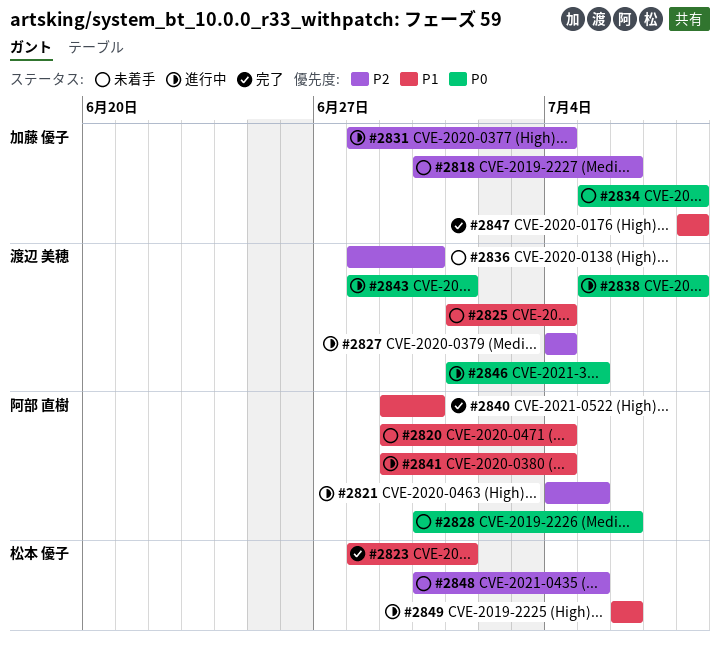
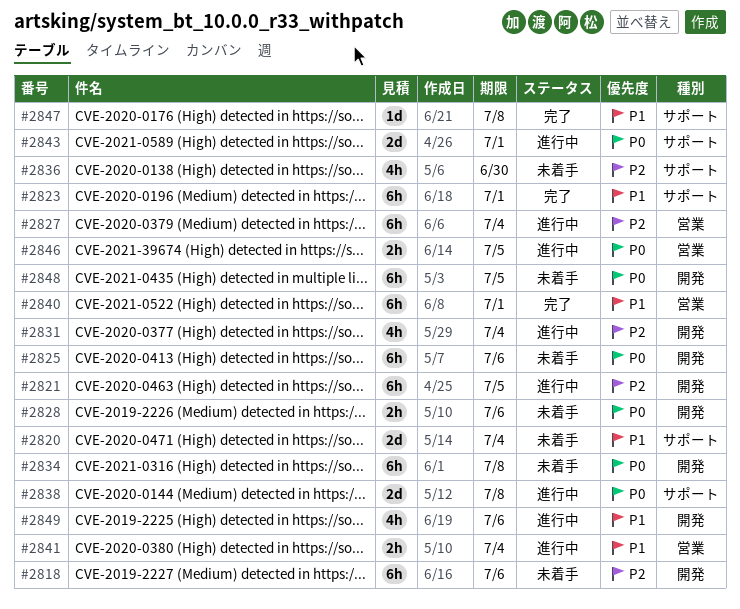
#2825, priority: P1 -> P0
#2825, due: Jul 4 -> Jul 6
#2840, due: Jun 30 -> Jul 1
#2848, priority: P2 -> P0

